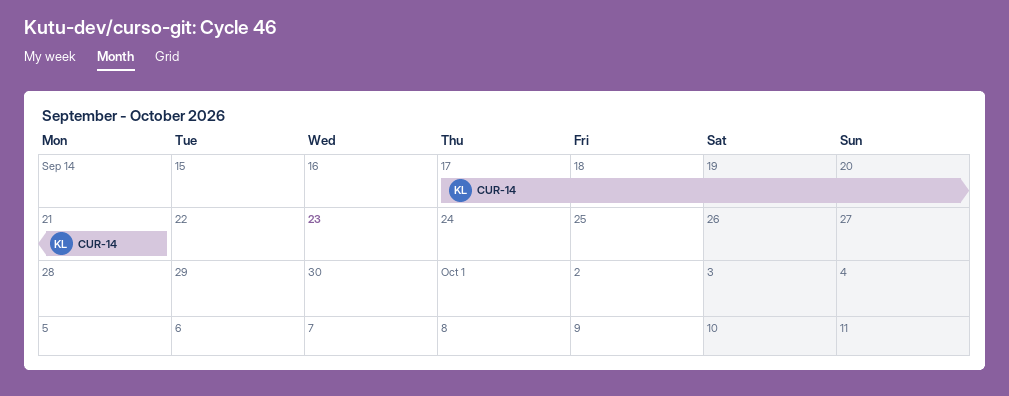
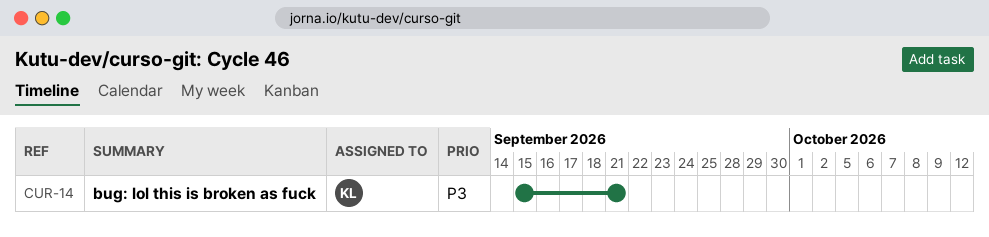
CUR-14, start: Sep 17 -> Sep 15

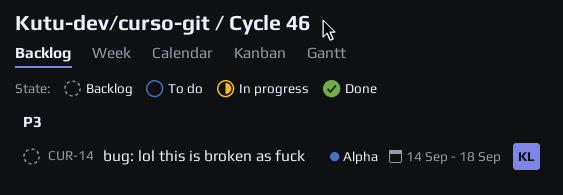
CUR-14, start: Sep 15 -> Sep 14
CUR-14, due: Sep 21 -> Sep 18

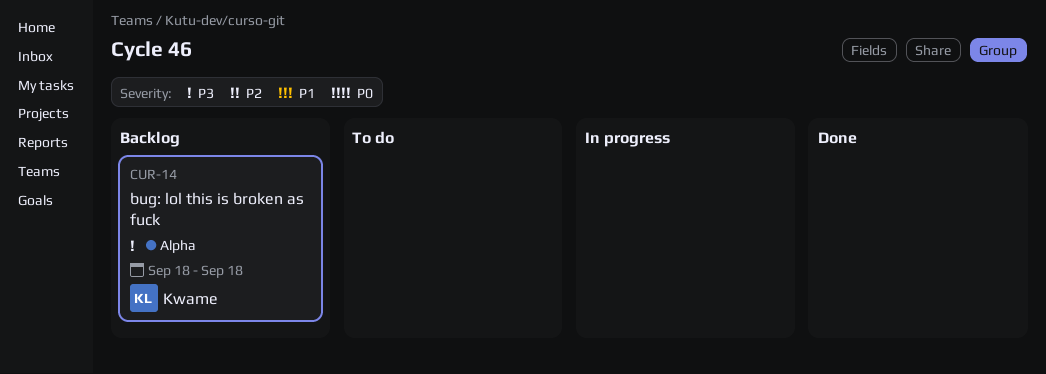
CUR-14, start: Sep 14 -> Sep 18

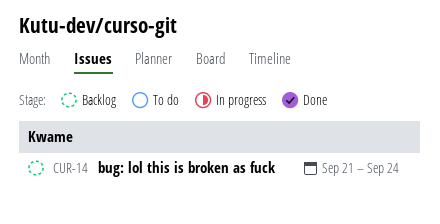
CUR-14, start: Sep 18 -> Sep 21
CUR-14, due: Sep 18 -> Sep 24

